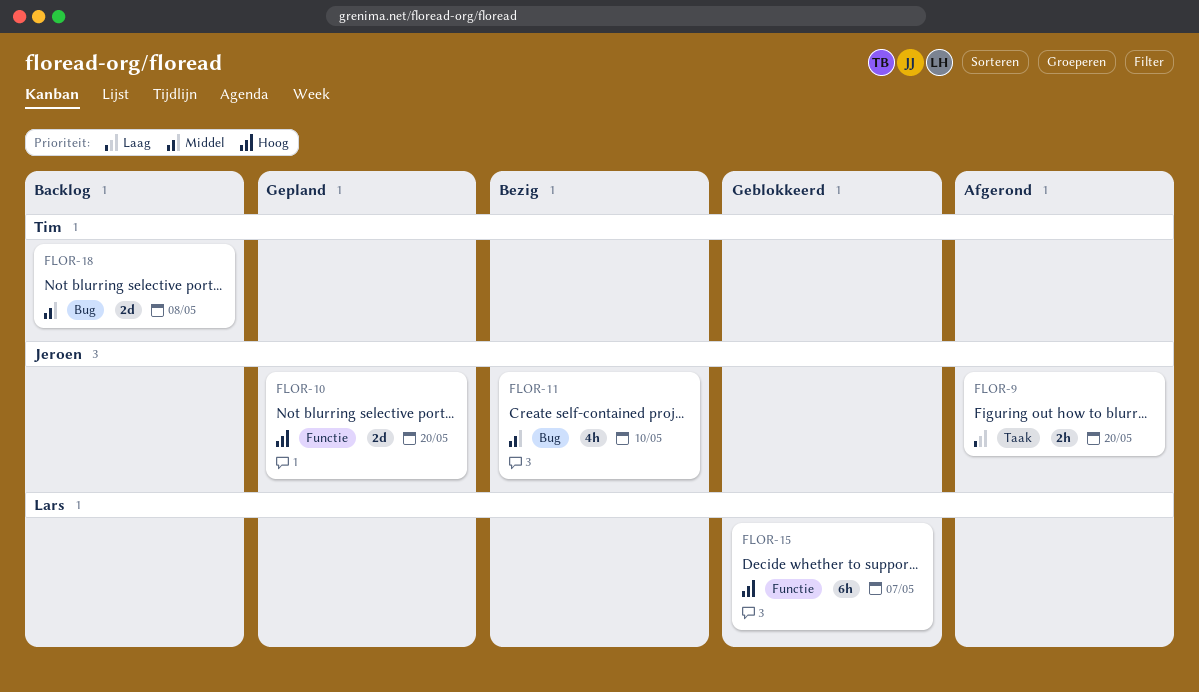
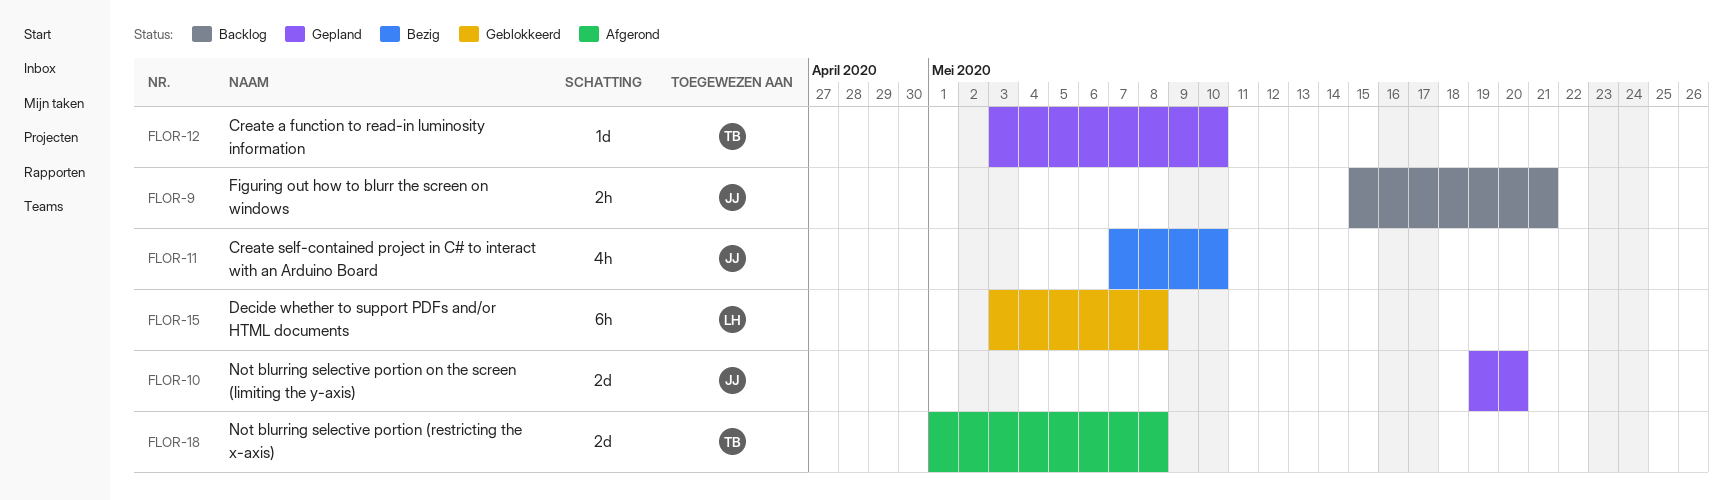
FLOR-9, status: Afgerond -> Backlog
FLOR-9, due: May 20 -> May 21
FLOR-12: none -> present
FLOR-15, due: May 7 -> May 8
FLOR-18, status: Backlog -> Afgerond

